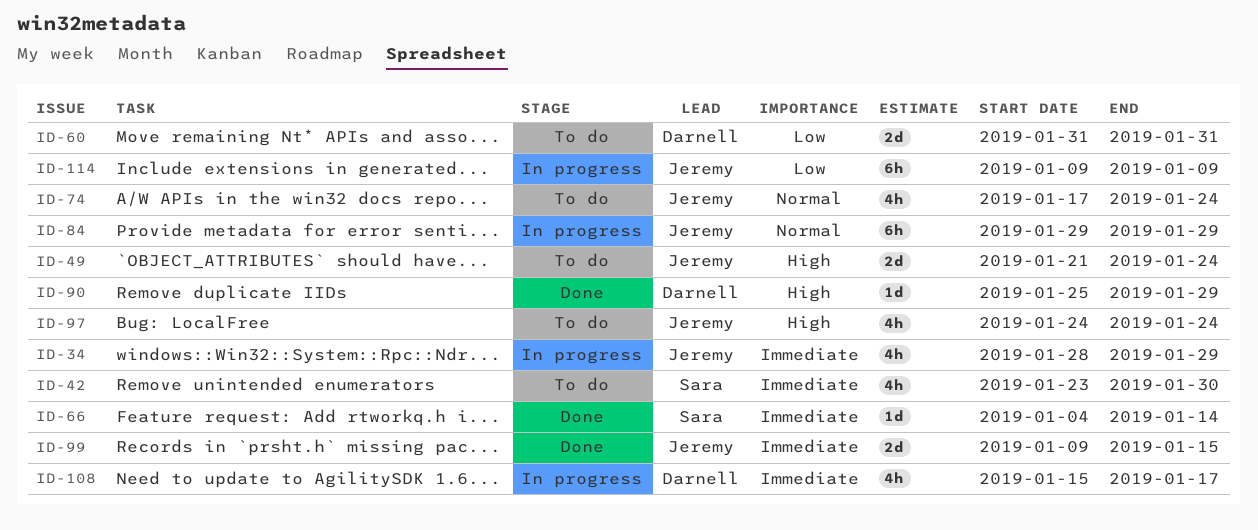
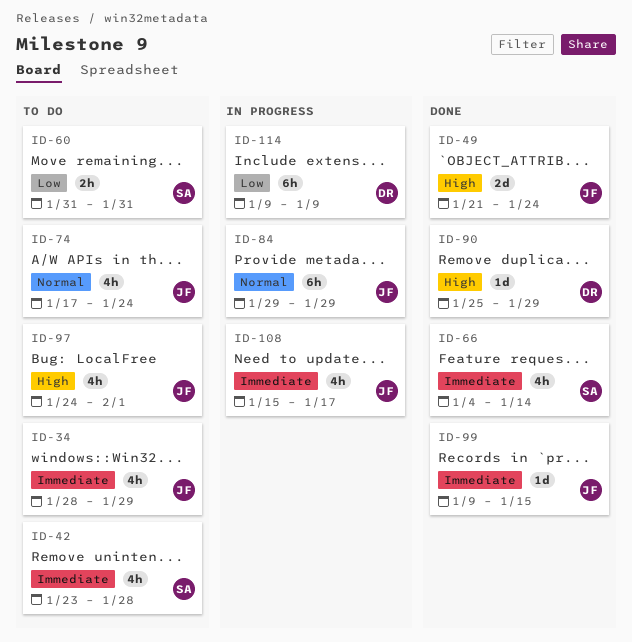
ID-34, status: In progress -> To do
ID-42, due: Jan 30 -> Jan 28
ID-49, status: To do -> Done
ID-60, owner: Darnell -> Sara
ID-60, estimate: 2d -> 2h
ID-66, estimate: 1d -> 4h
ID-97, due: Jan 24 -> Feb 1
ID-99, estimate: 2d -> 1d
ID-108, owner: Darnell -> Jeremy
ID-114, owner: Jeremy -> Darnell

